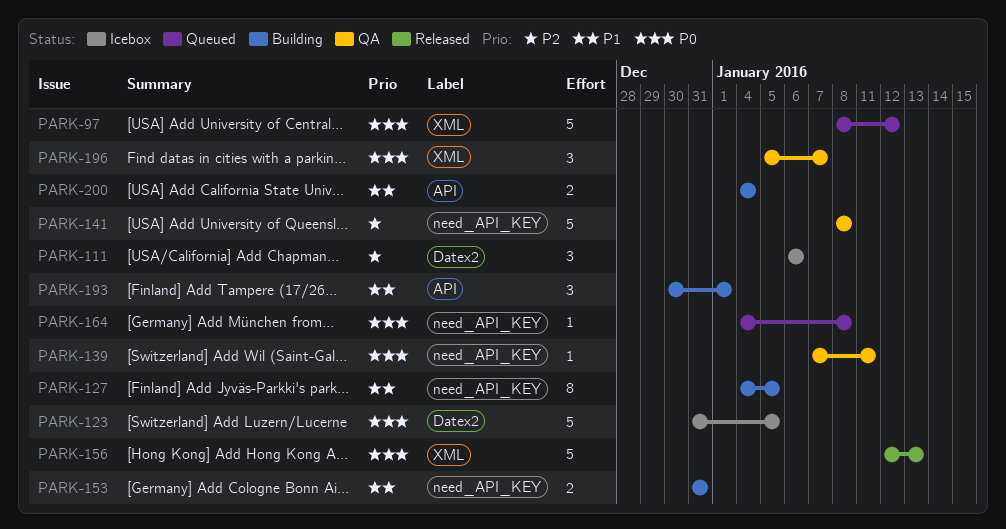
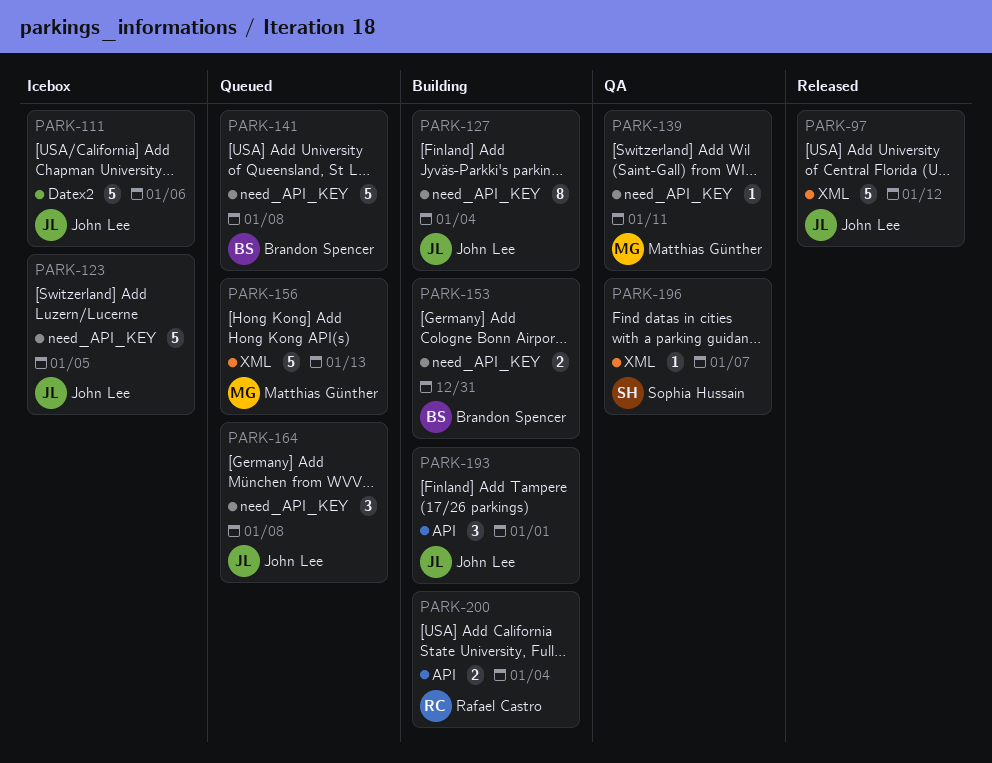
PARK-97, status: Queued -> Released
PARK-111, estimate: 3 -> 5
PARK-123, label: Datex2 -> need_API_KEY
PARK-127, due: Jan 5 -> Jan 4
PARK-141, status: QA -> Queued
PARK-156, status: Released -> Queued
PARK-164, estimate: 1 -> 3
PARK-196, estimate: 3 -> 1

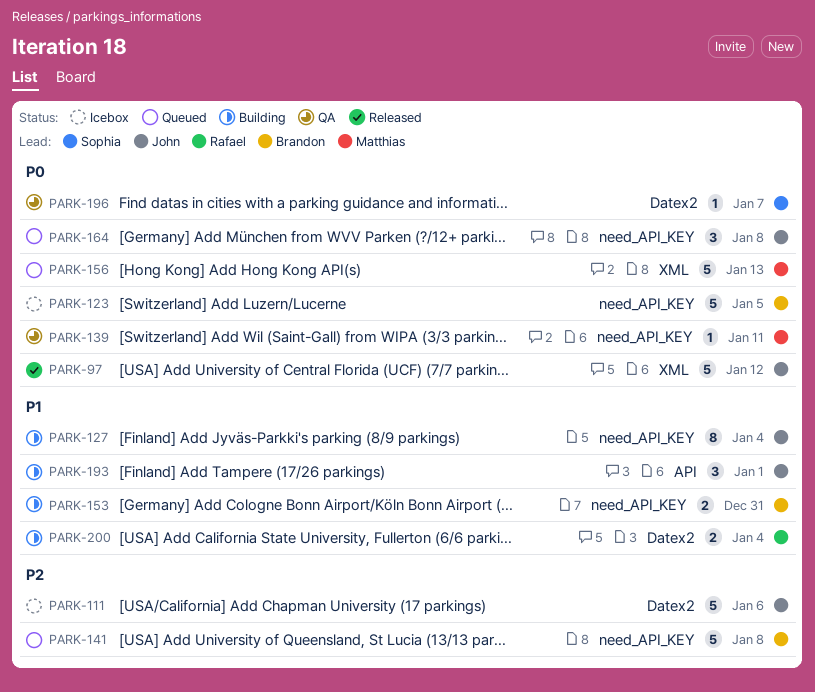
PARK-123, owner: John Lee -> Brandon Spencer
PARK-196, label: XML -> Datex2
PARK-200, label: API -> Datex2

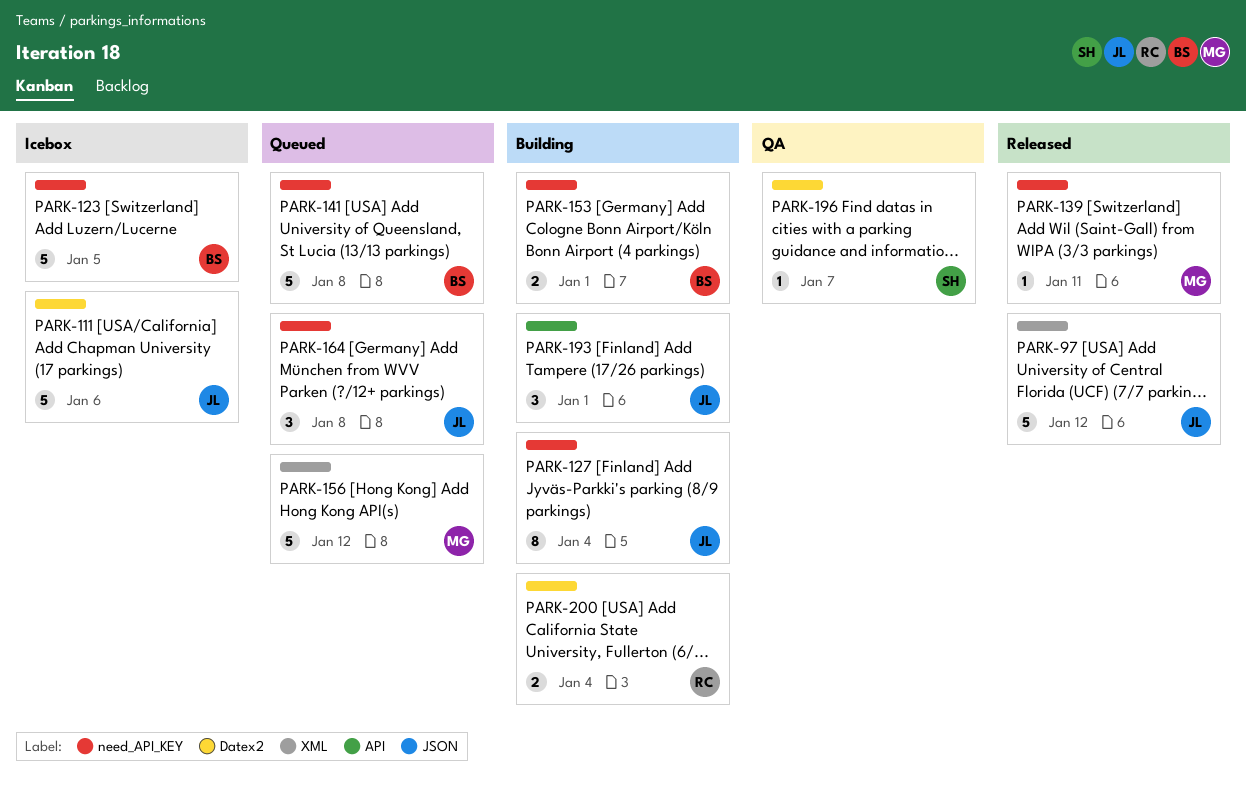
PARK-139, status: QA -> Released
PARK-153, due: Dec 31 -> Jan 1
PARK-156, due: Jan 13 -> Jan 12

